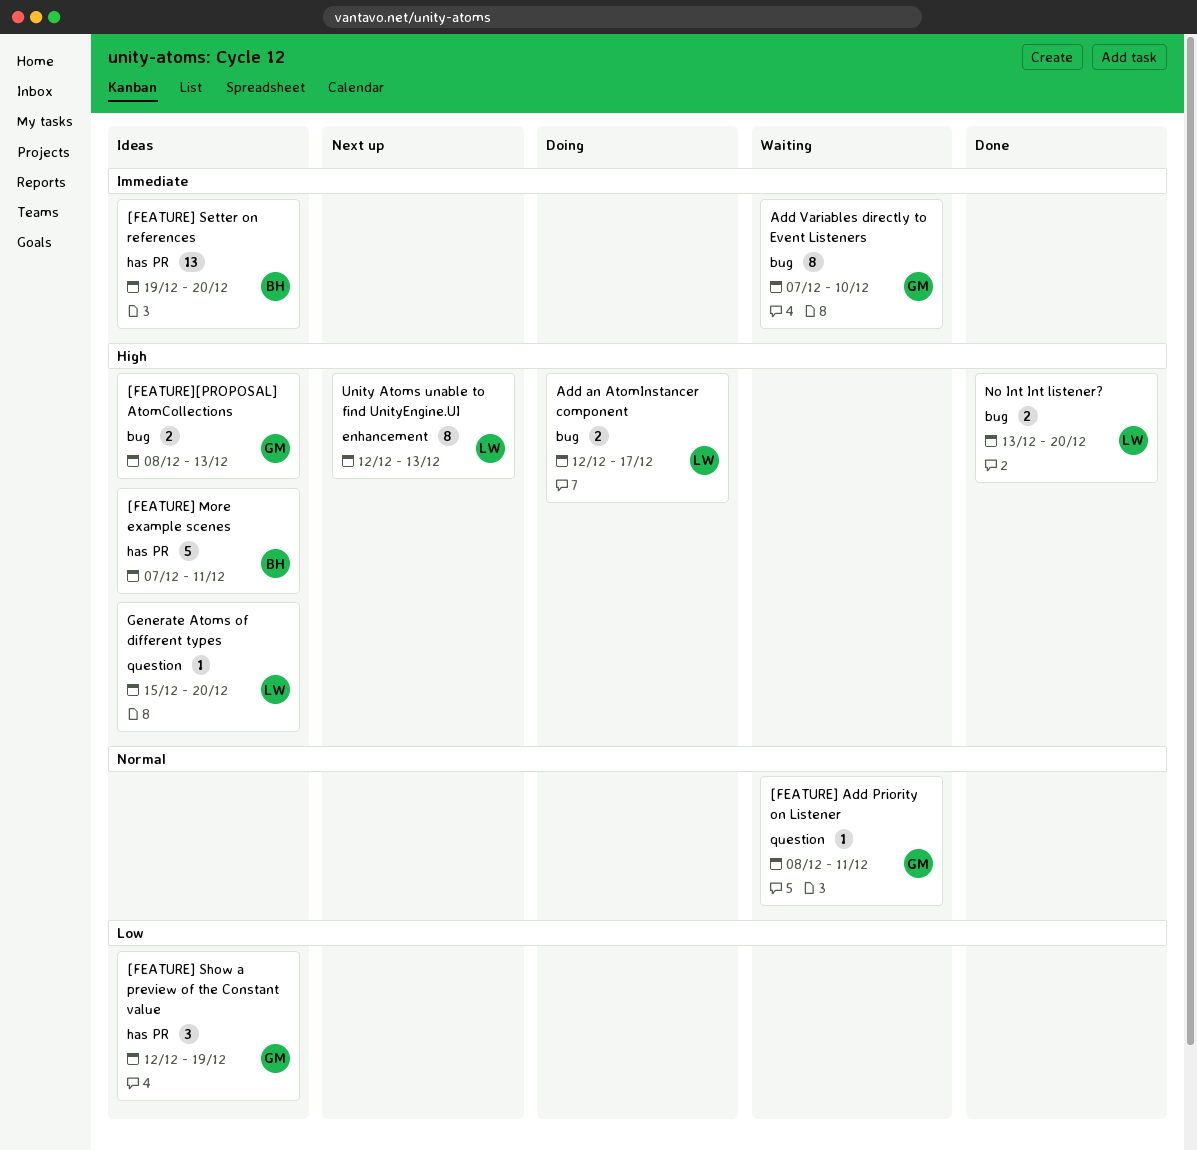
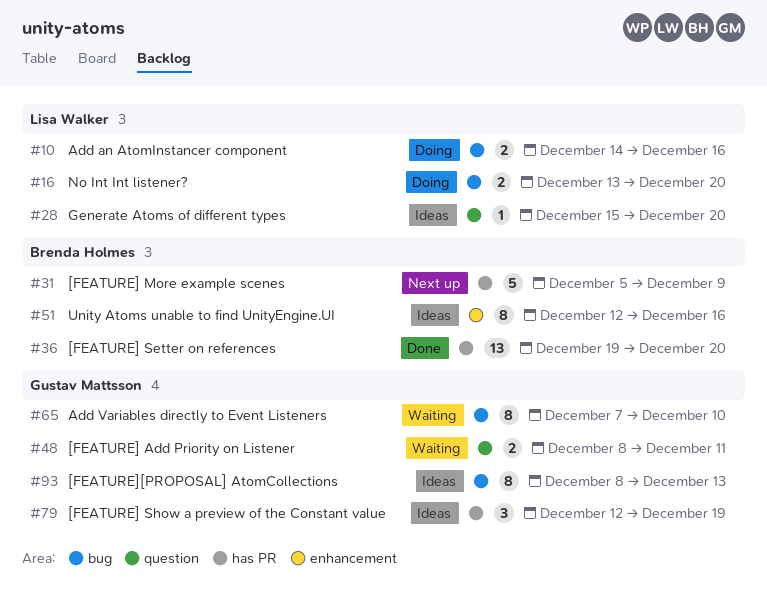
[FEATURE] Add Priority on Listener, estimate: 1 -> 2
[FEATURE] More example scenes, status: Ideas -> Next up
[FEATURE] More example scenes, start: Dec 7 -> Dec 5
[FEATURE] More example scenes, due: Dec 11 -> Dec 9
[FEATURE] Setter on references, status: Ideas -> Done
[FEATURE][PROPOSAL] AtomCollections, estimate: 2 -> 8
Add an AtomInstancer component, start: Dec 12 -> Dec 14
Add an AtomInstancer component, due: Dec 17 -> Dec 16
No Int Int listener?, status: Done -> Doing
Unity Atoms unable to find UnityEngine.UI, status: Next up -> Ideas
Unity Atoms unable to find UnityEngine.UI, owner: Lisa Walker -> Brenda Holmes
Unity Atoms unable to find UnityEngine.UI, due: Dec 13 -> Dec 16

